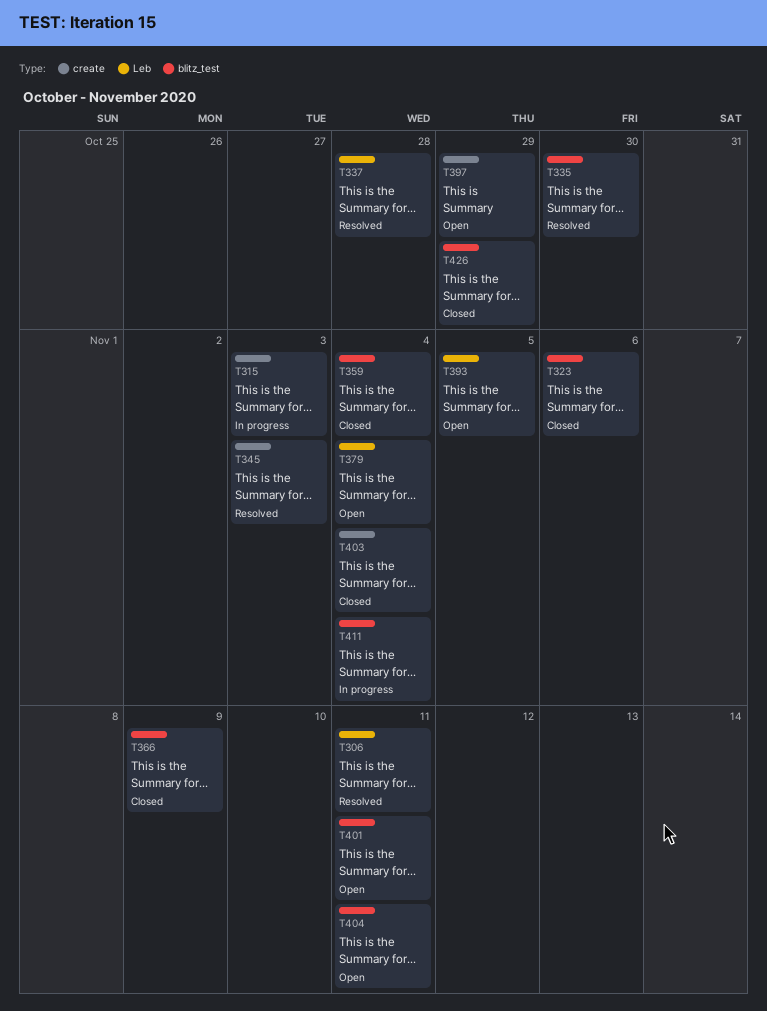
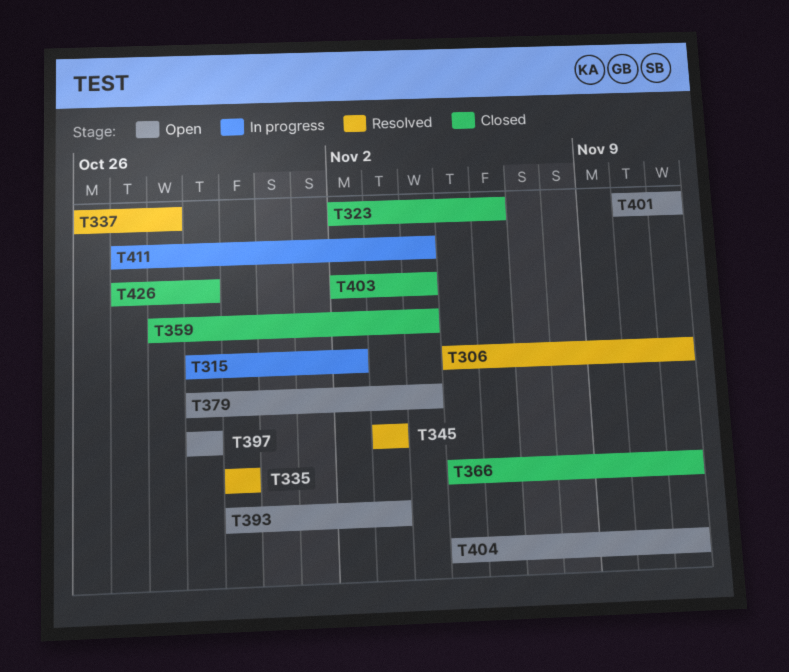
T315, due: Nov 3 -> Nov 2
T366, due: Nov 9 -> Nov 11
T393, due: Nov 5 -> Nov 3

